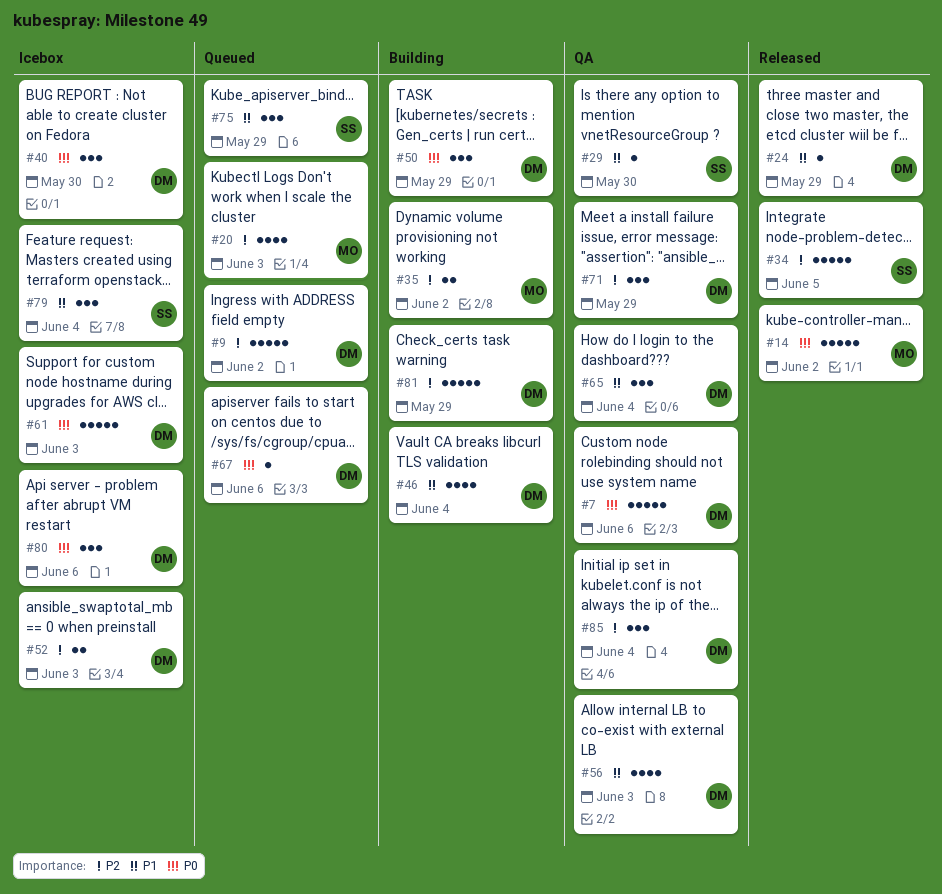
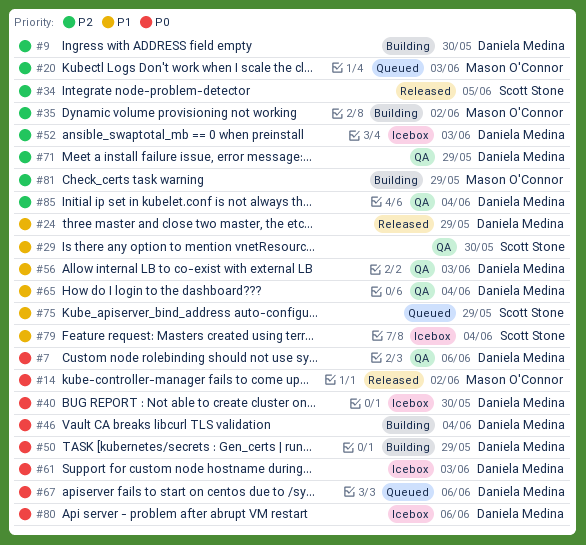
#9, status: Queued -> Building
#9, due: Jun 2 -> May 30
#46, priority: P1 -> P0
#81, owner: Daniela Medina -> Mason O'Connor

